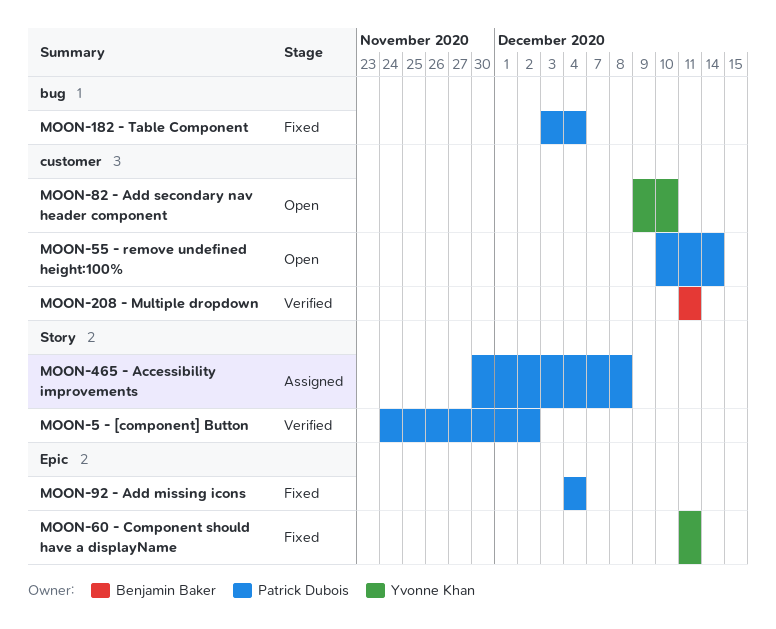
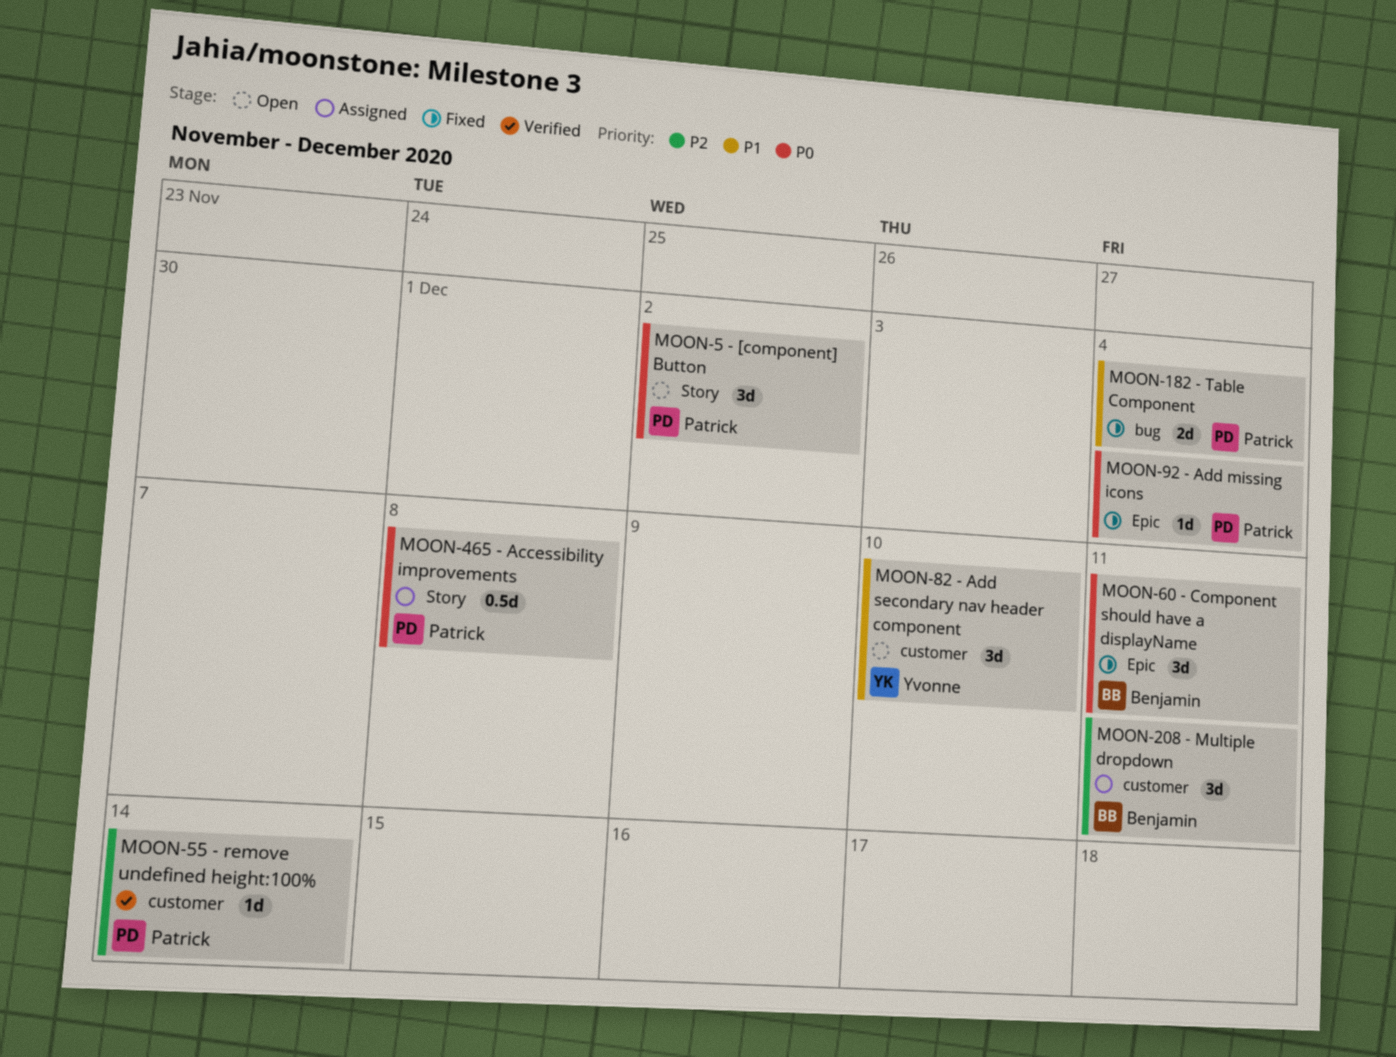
MOON-208 - Multiple dropdown, status: Verified -> Assigned
MOON-5 - [component] Button, status: Verified -> Open
MOON-55 - remove undefined height:100%, status: Open -> Verified
MOON-60 - Component should have a displayName, owner: Yvonne Khan -> Benjamin Baker

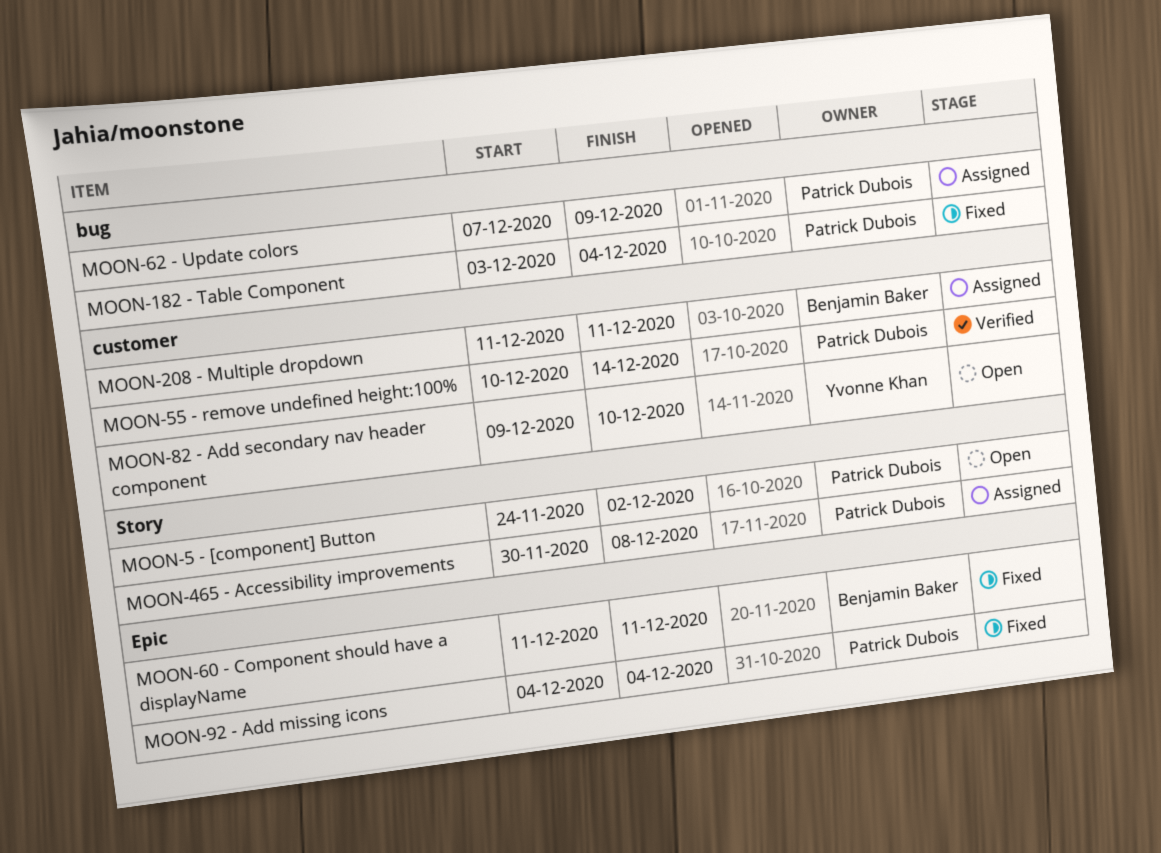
MOON-62 - Update colors: none -> present

